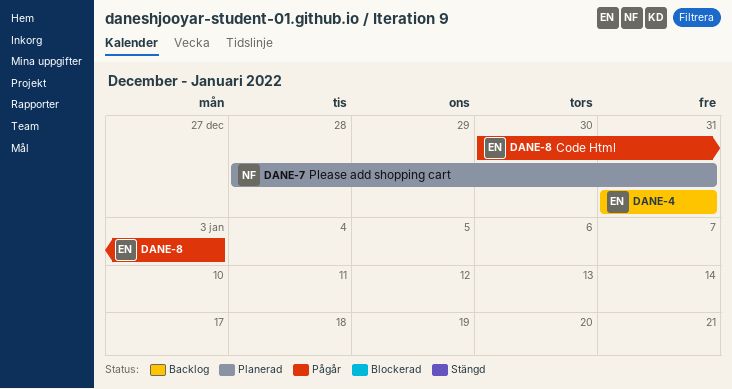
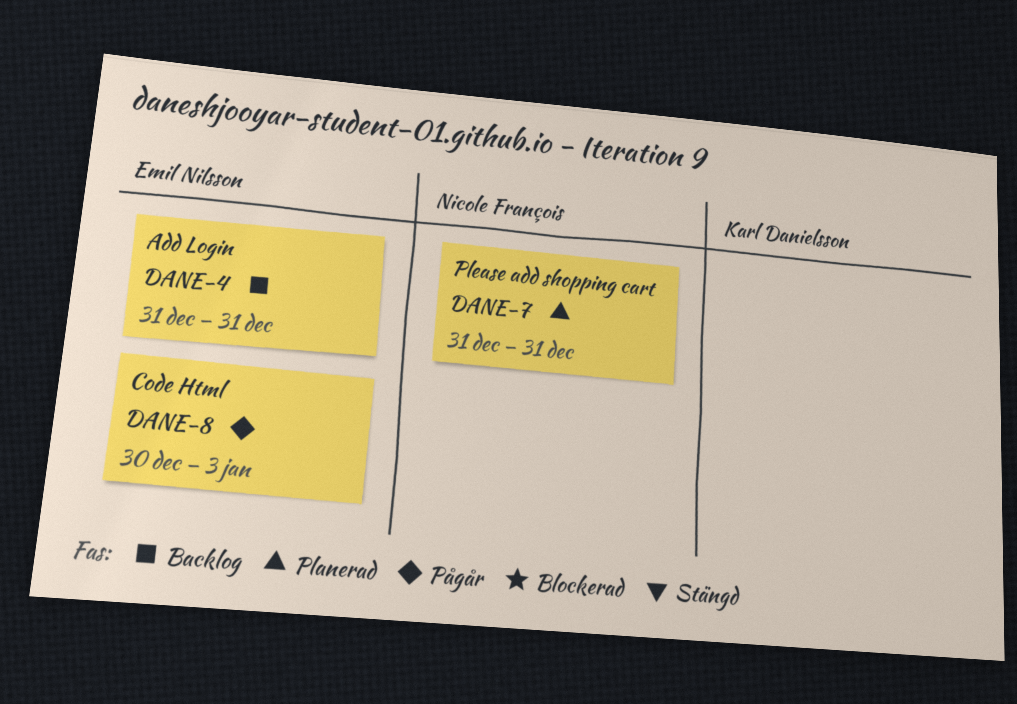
DANE-7, start: Dec 28 -> Dec 31

